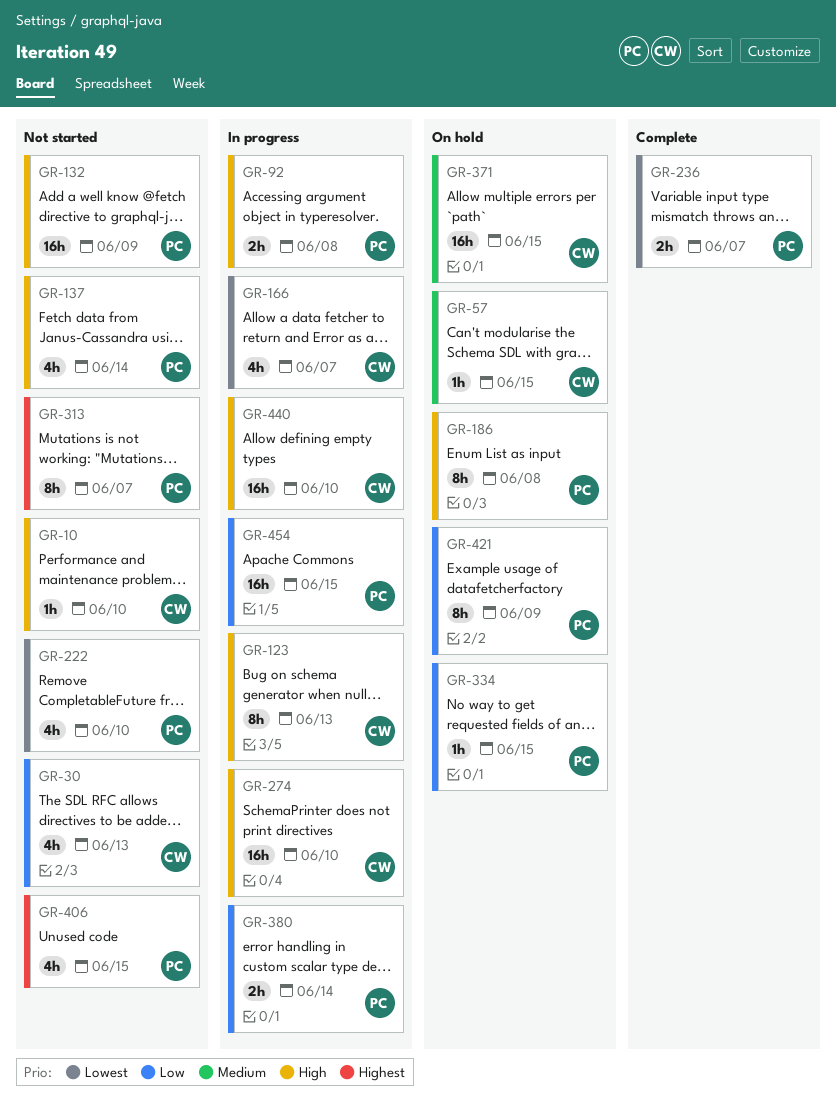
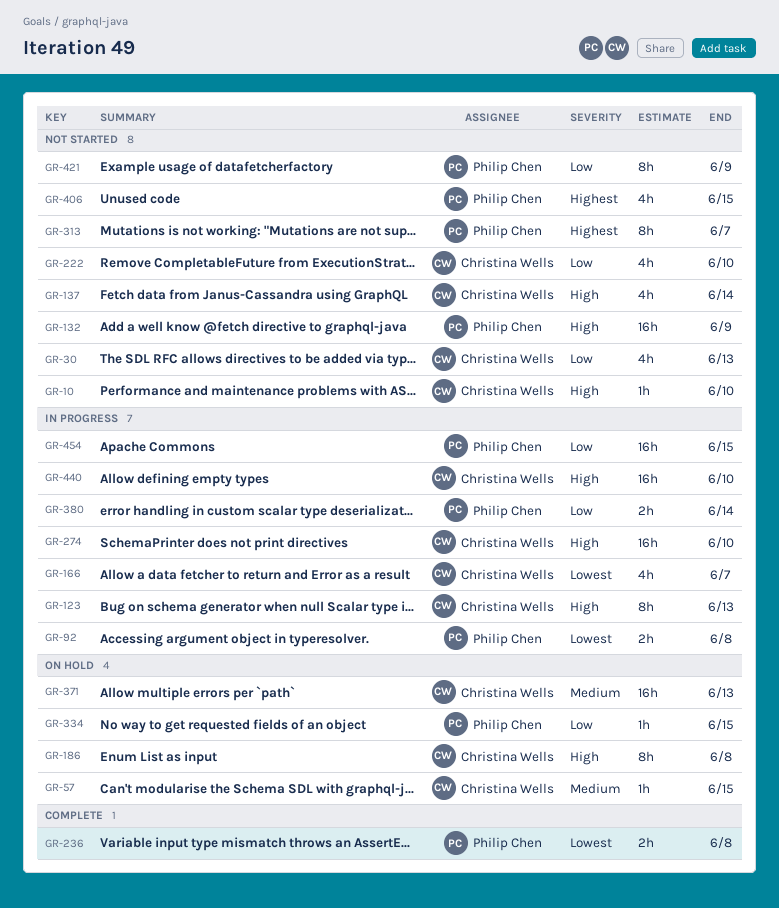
GR-92, priority: High -> Lowest
GR-137, owner: Philip Chen -> Christina Wells
GR-186, owner: Philip Chen -> Christina Wells
GR-222, owner: Philip Chen -> Christina Wells
GR-222, priority: Lowest -> Low
GR-236, due: Jun 7 -> Jun 8
GR-371, due: Jun 15 -> Jun 13
GR-421, status: On hold -> Not started

